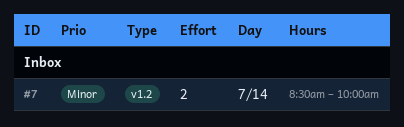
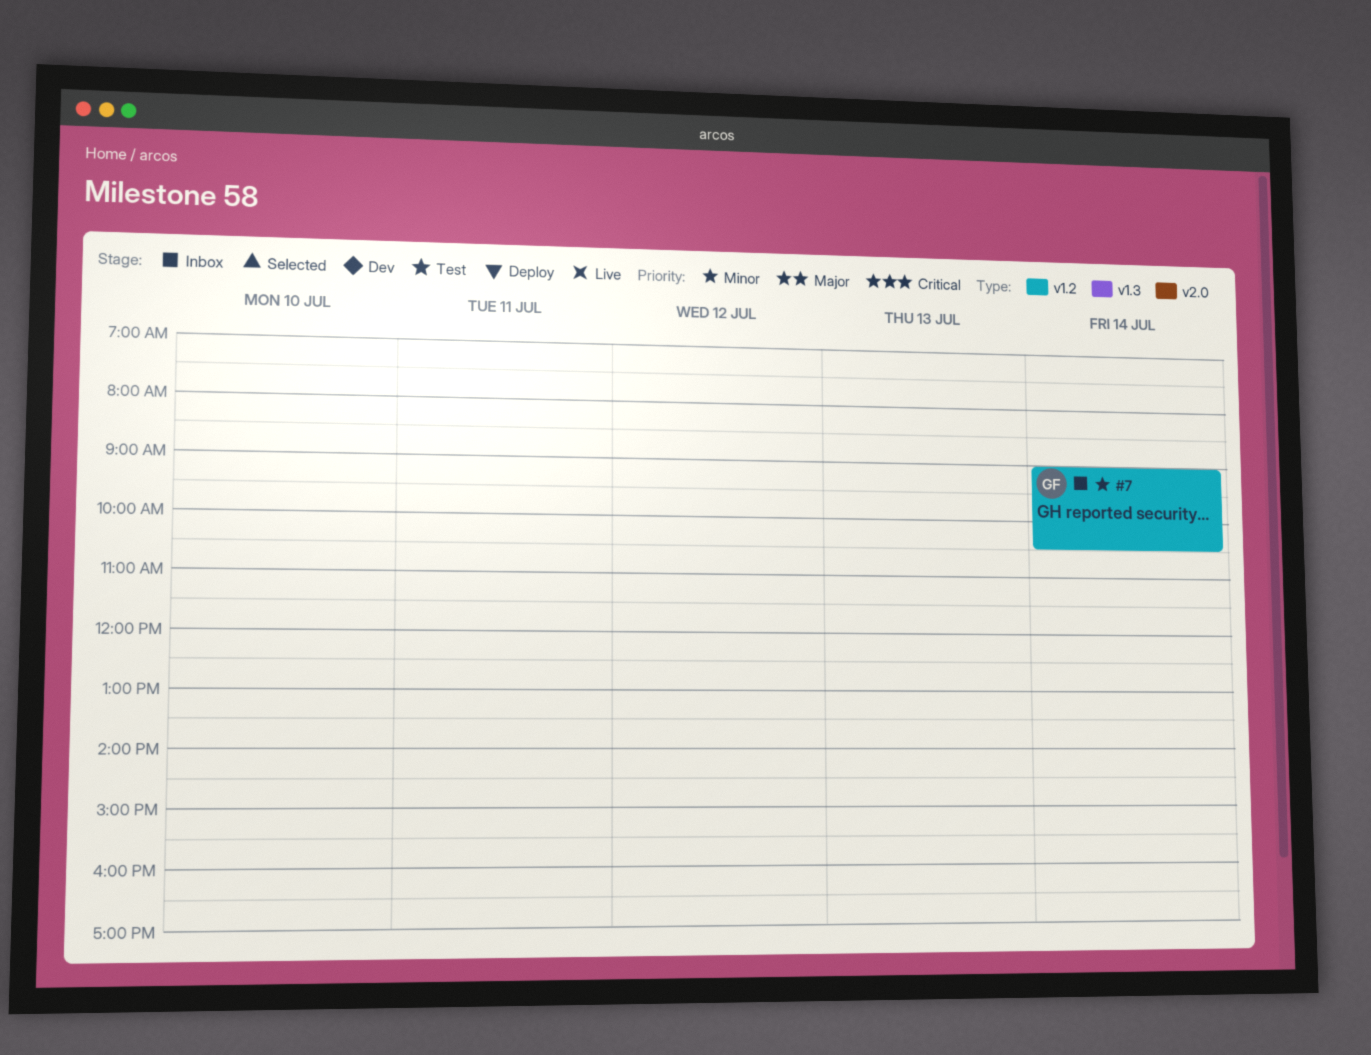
#7, begins: 08:30 -> 09:00
#7, ends: 10:00 -> 10:30

